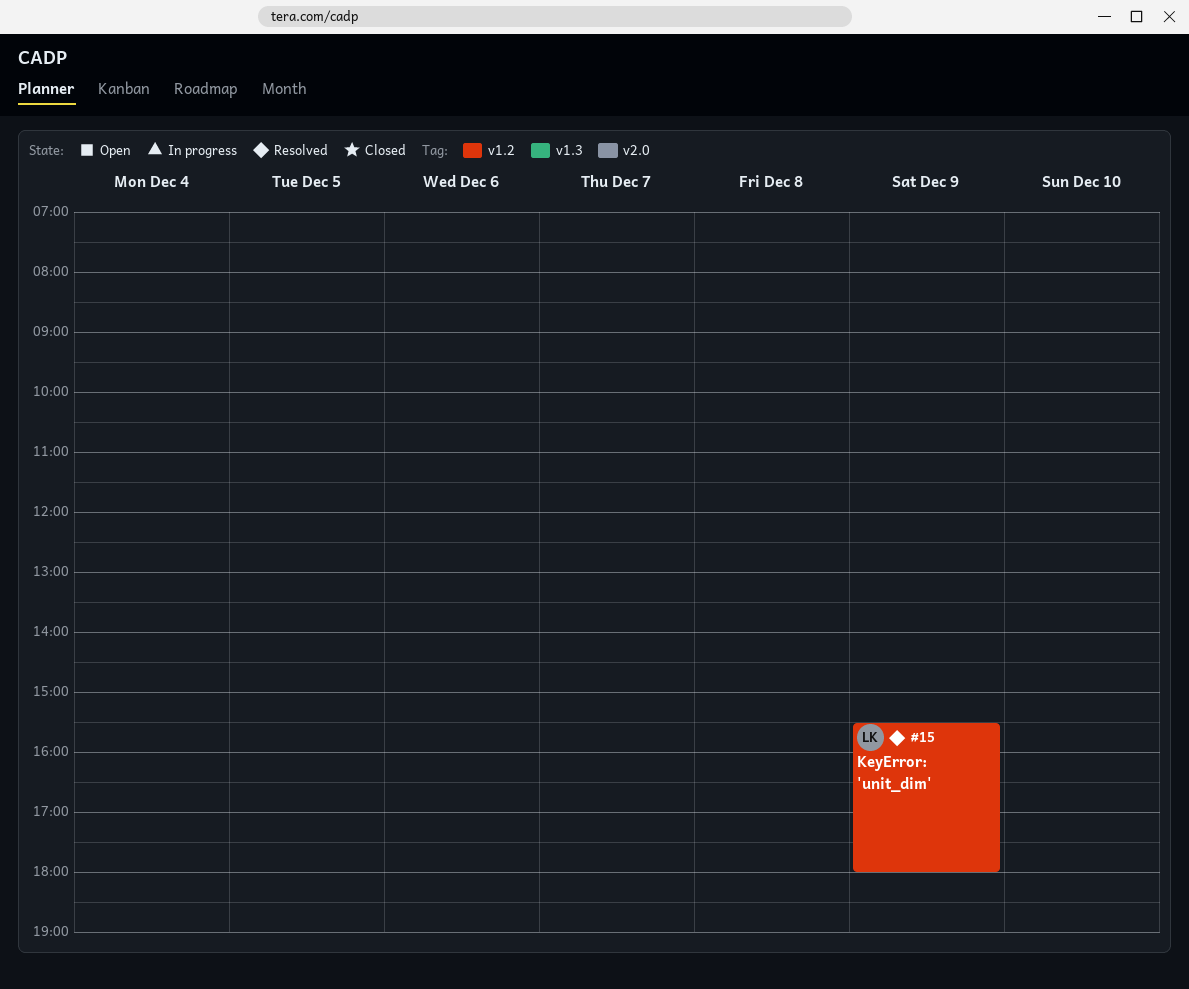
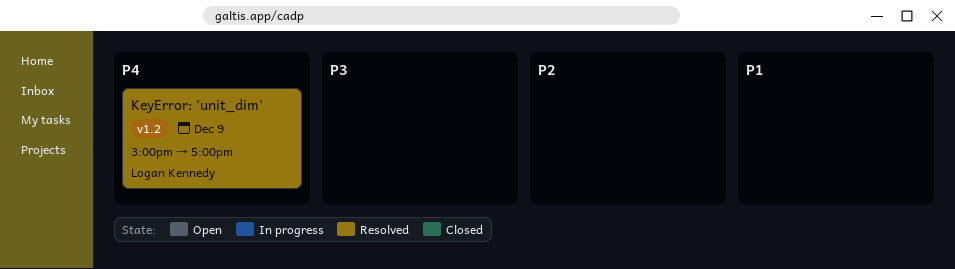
KeyError: 'unit_dim', begins: 15:30 -> 15:00
KeyError: 'unit_dim', ends: 18:00 -> 17:00

